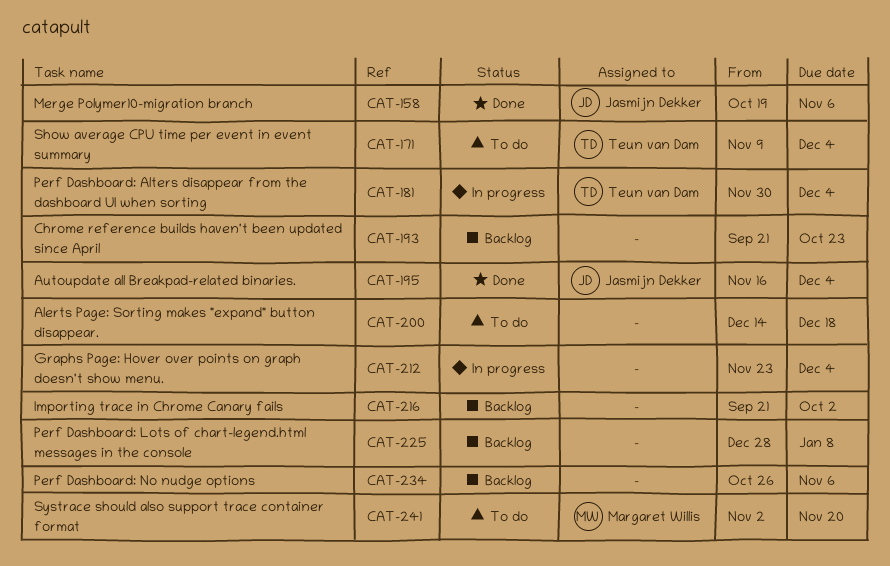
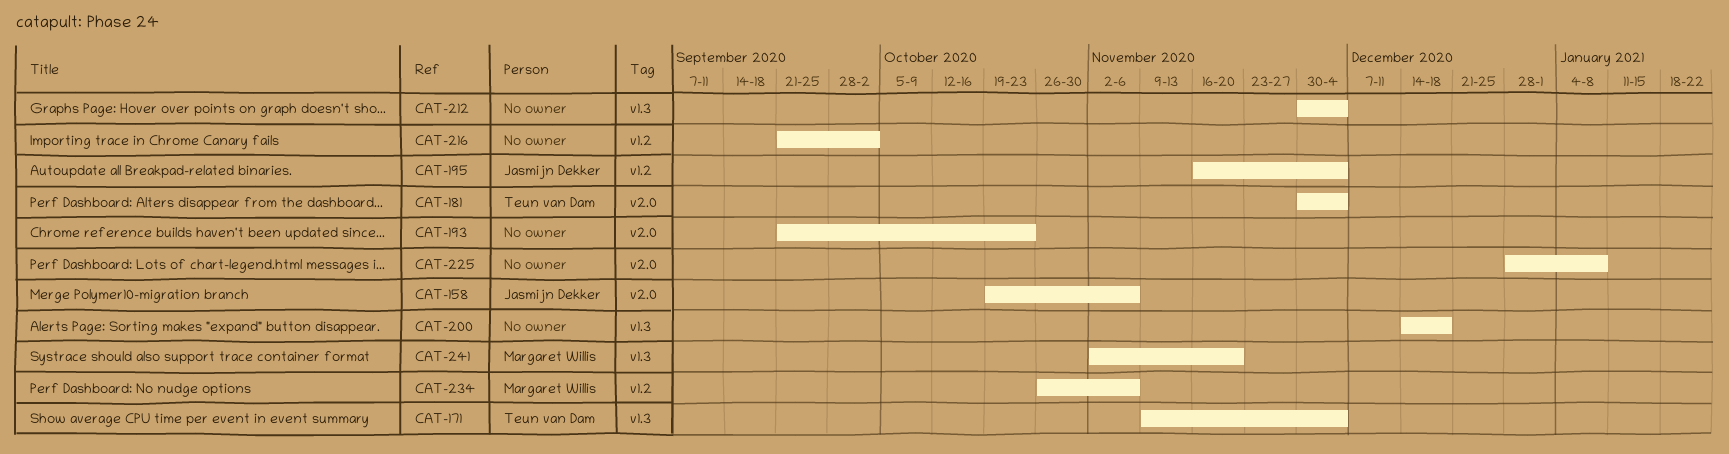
CAT-212, start: Nov 23 -> Nov 30
CAT-234, owner: none -> Margaret Willis

